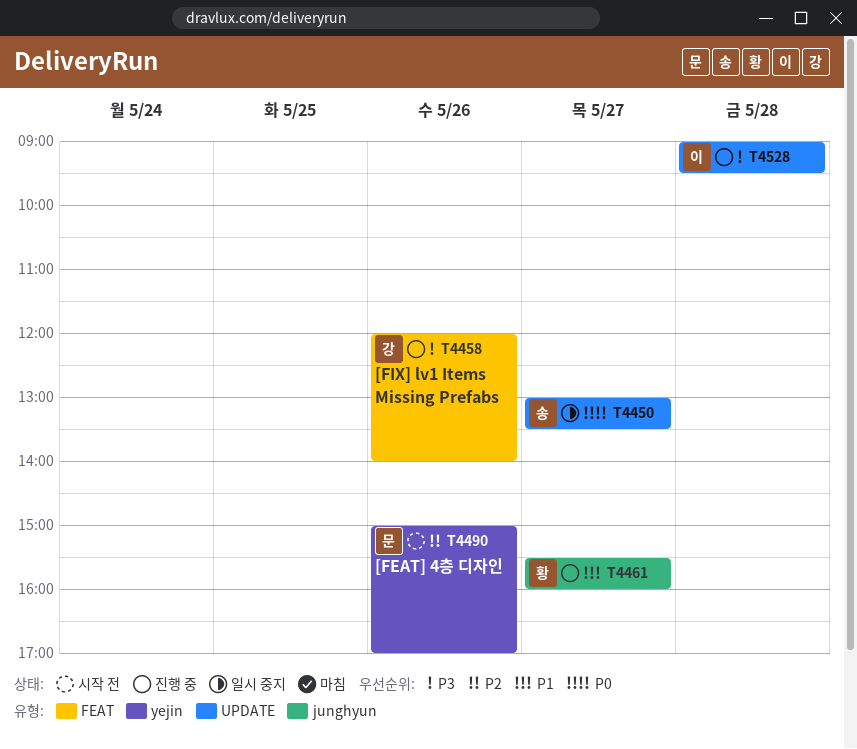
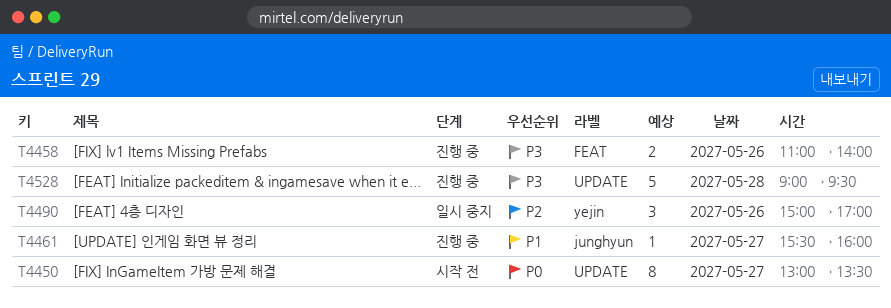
T4450, status: 일시 중지 -> 시작 전
T4458, begins: 12:00 -> 11:00
T4490, status: 시작 전 -> 일시 중지

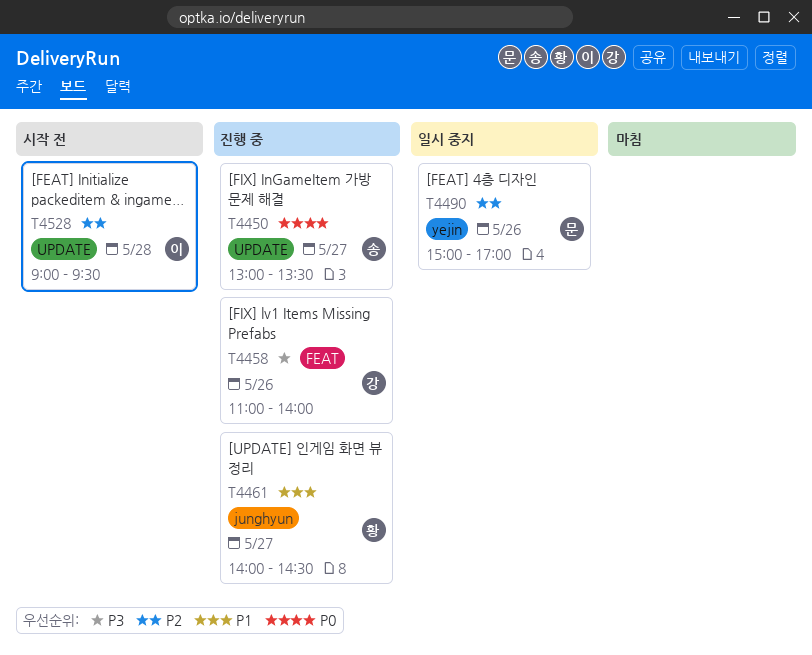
T4450, status: 시작 전 -> 진행 중
T4461, begins: 15:30 -> 14:00
T4461, ends: 16:00 -> 14:30
T4528, status: 진행 중 -> 시작 전
T4528, priority: P3 -> P2

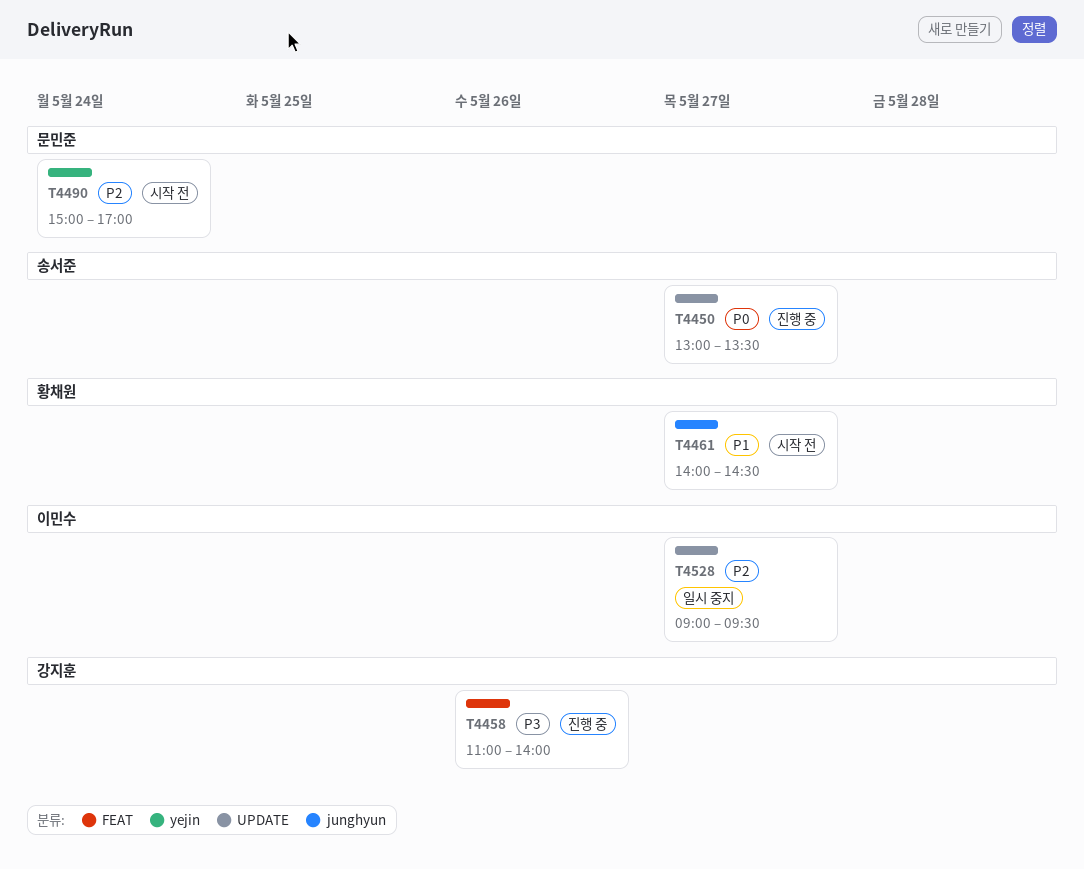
T4461, status: 진행 중 -> 시작 전
T4490, status: 일시 중지 -> 시작 전
T4490, day: May 26 -> May 24
T4528, status: 시작 전 -> 일시 중지
T4528, day: May 28 -> May 27

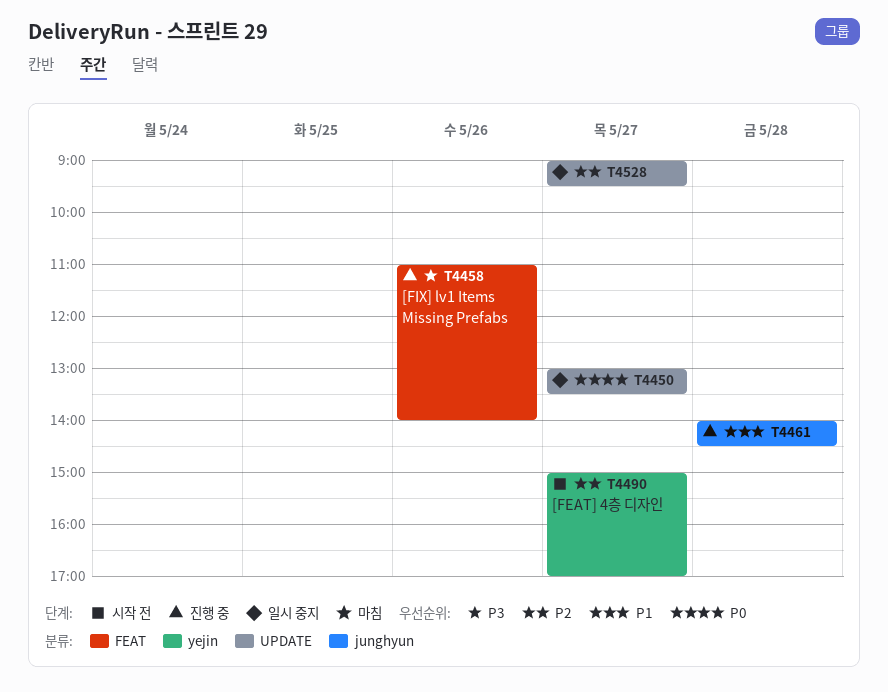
T4450, status: 진행 중 -> 일시 중지
T4461, status: 시작 전 -> 진행 중
T4461, day: May 27 -> May 28
T4490, day: May 24 -> May 27

